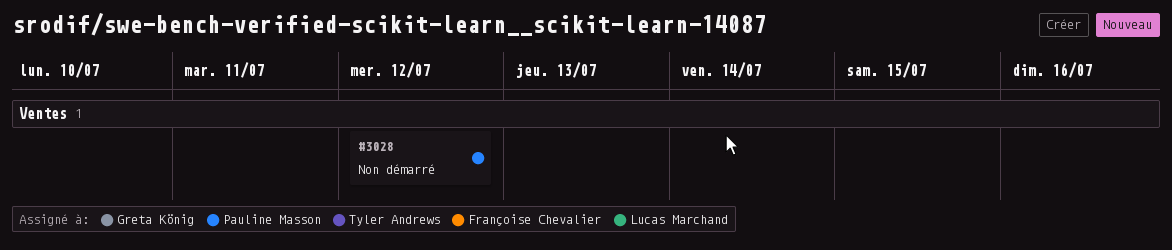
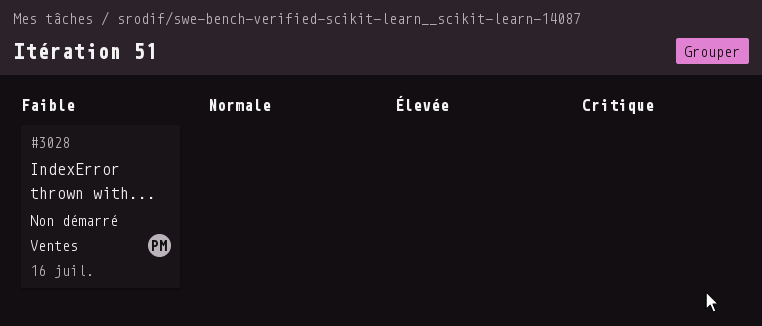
#3028, due: Jul 12 -> Jul 16

